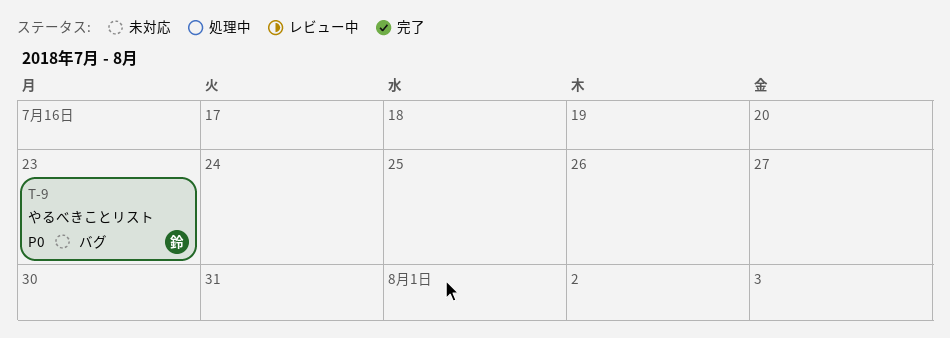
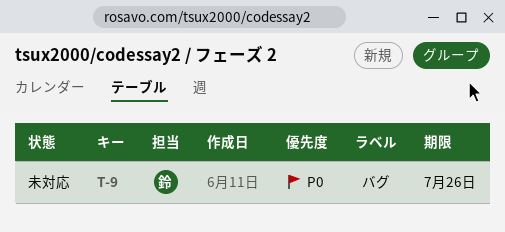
T-9, due: Jul 23 -> Jul 26

